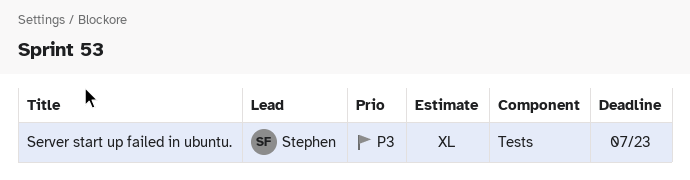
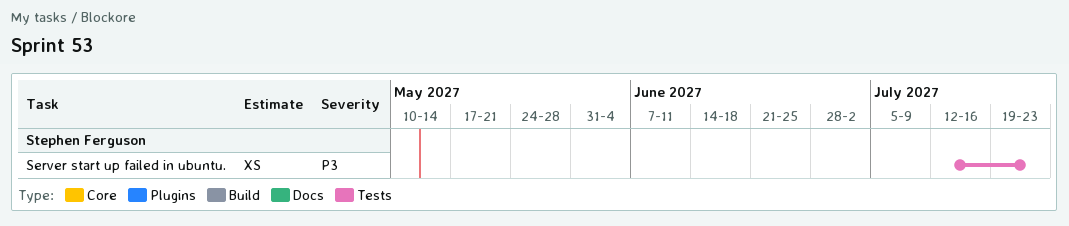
Server start up failed in ubuntu., estimate: XL -> XS

